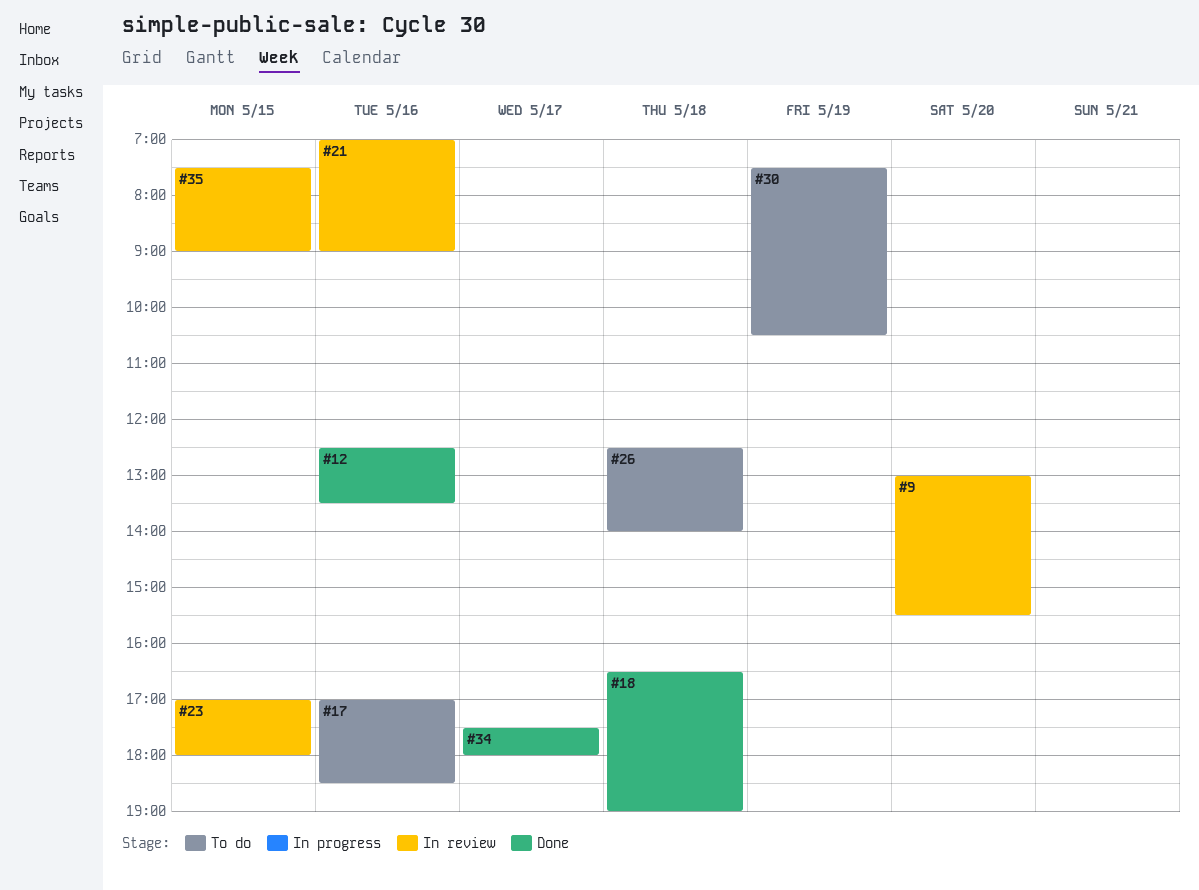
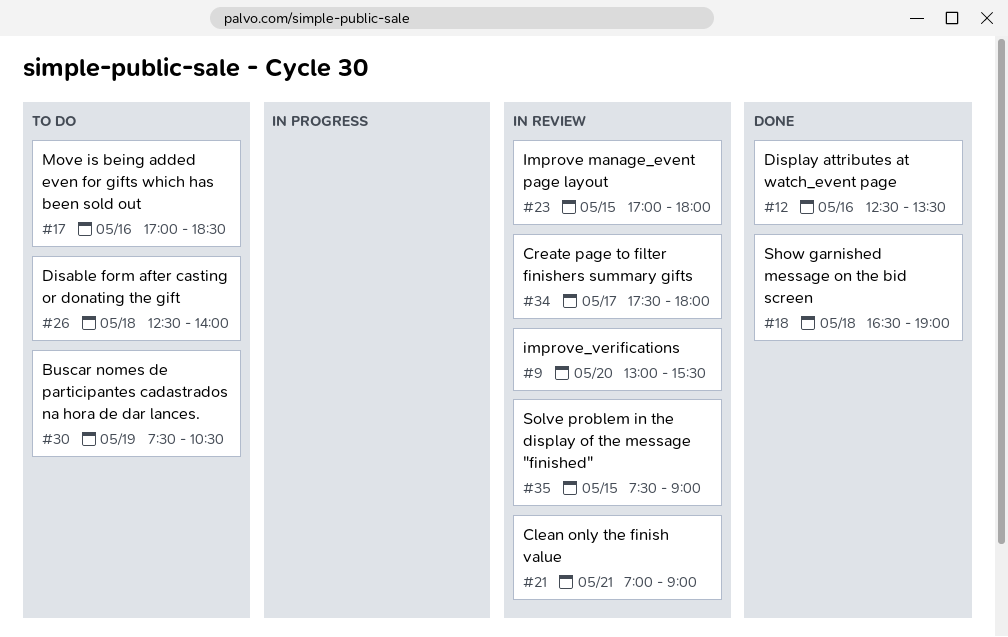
#21, day: May 16 -> May 21
#34, status: Done -> In review

